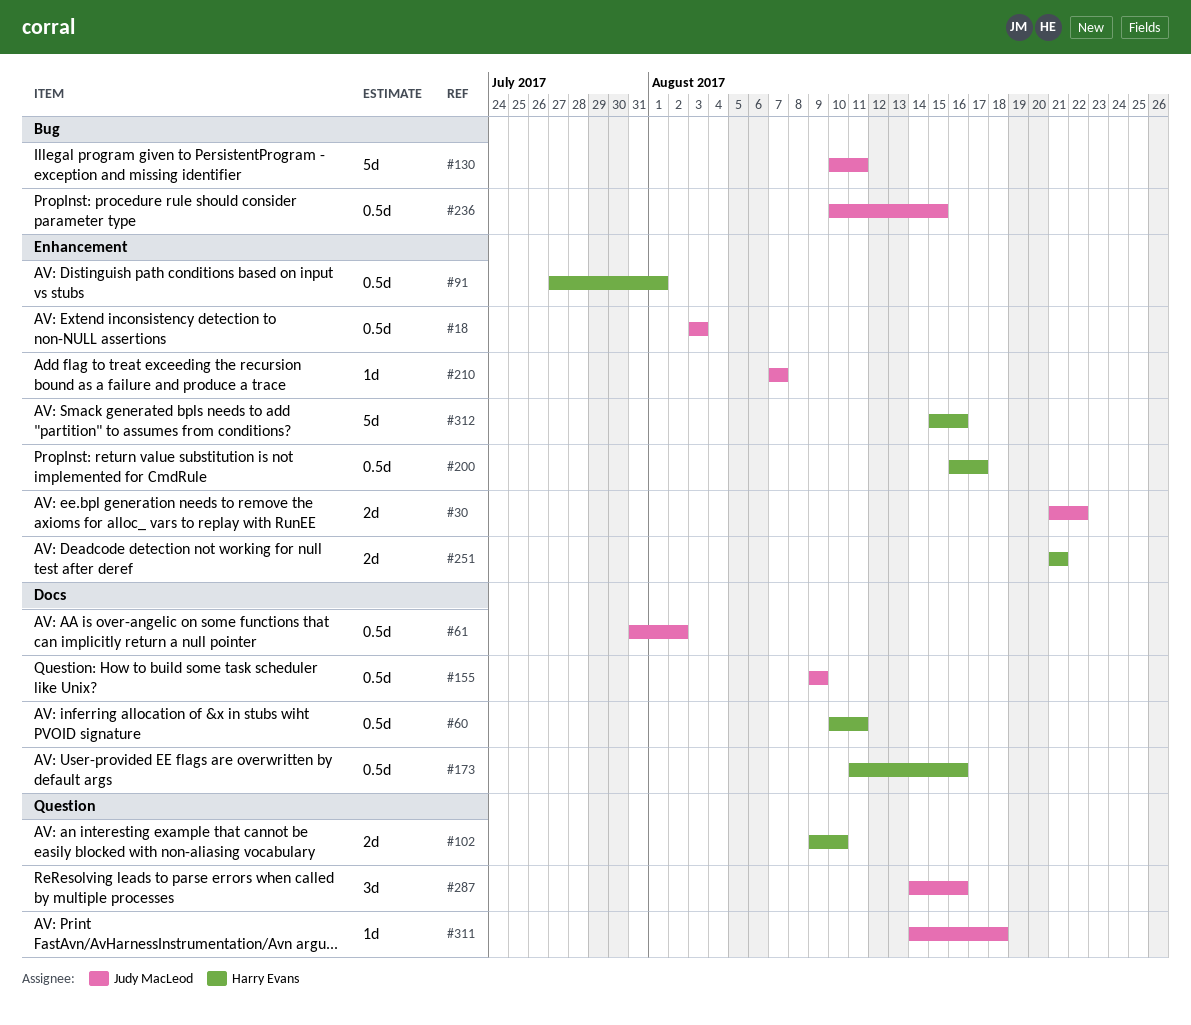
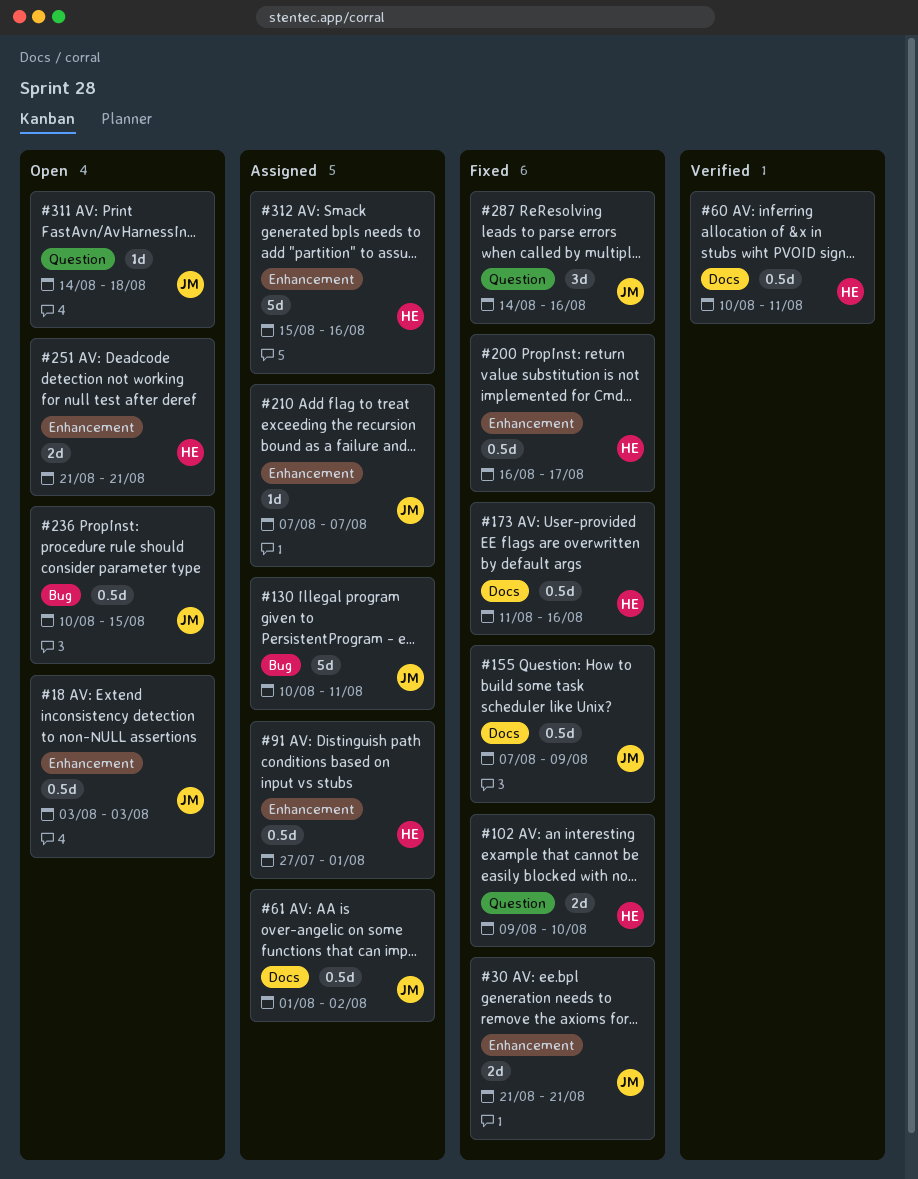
#30, due: Aug 22 -> Aug 21
#61, start: Jul 31 -> Aug 1
#155, start: Aug 9 -> Aug 7

